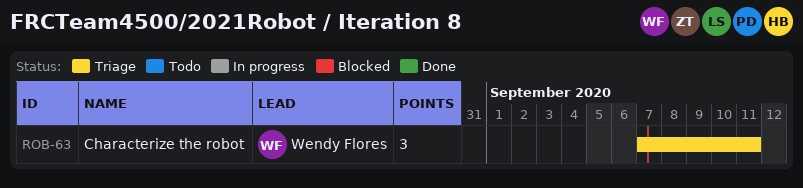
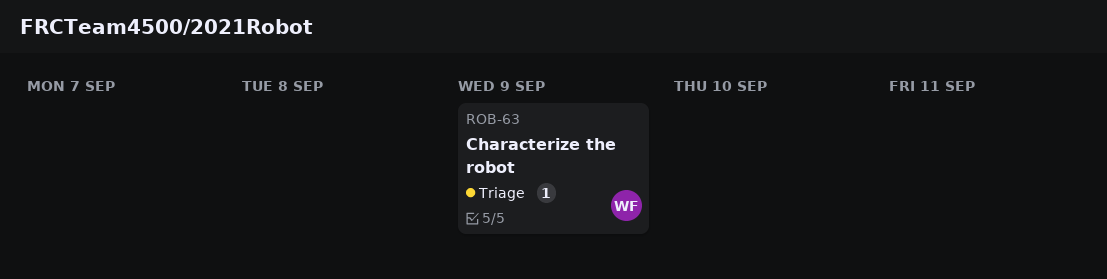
ROB-63, estimate: 3 -> 1
ROB-63, due: Sep 11 -> Sep 9

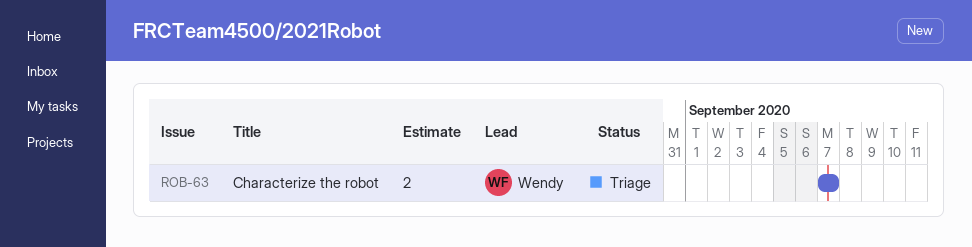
ROB-63, estimate: 1 -> 2
ROB-63, due: Sep 9 -> Sep 7

